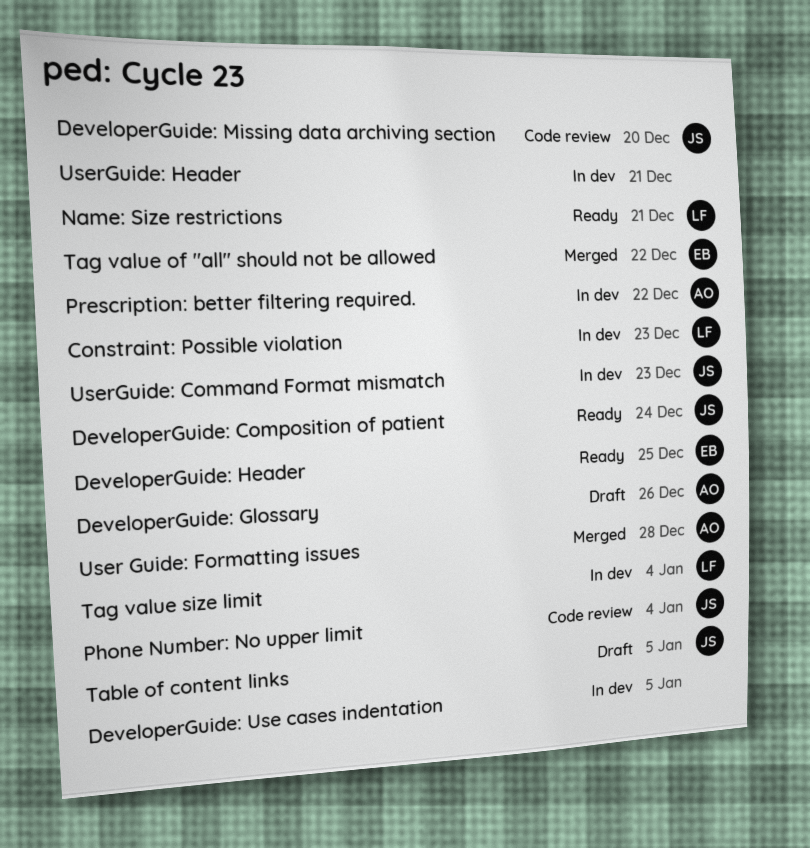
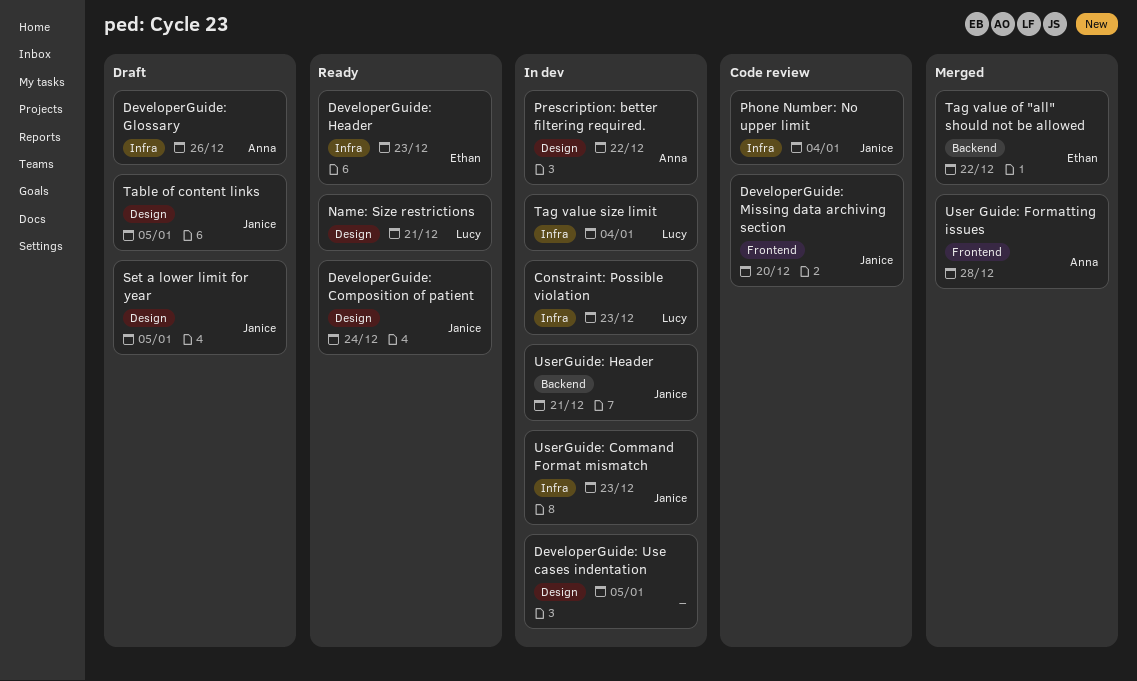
DeveloperGuide: Header, due: Dec 25 -> Dec 23
Set a lower limit for year: none -> present
UserGuide: Header, owner: none -> Janice

